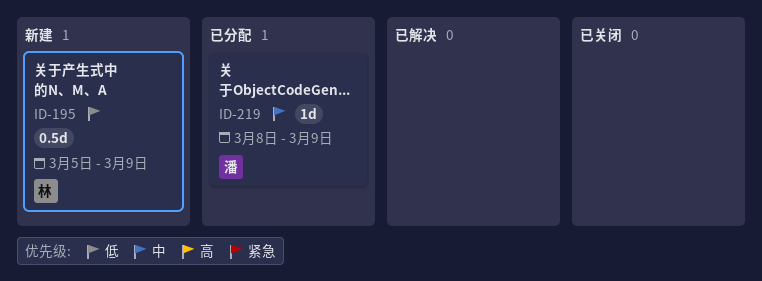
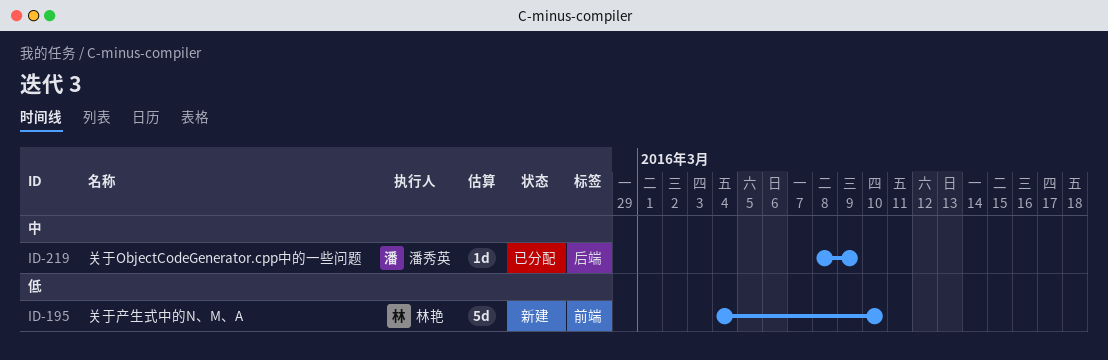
ID-195, estimate: 0.5d -> 5d
ID-195, start: Mar 5 -> Mar 4
ID-195, due: Mar 9 -> Mar 10

